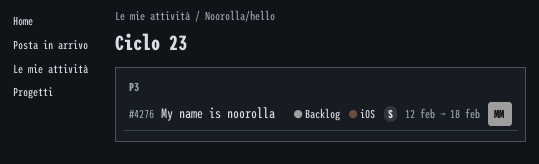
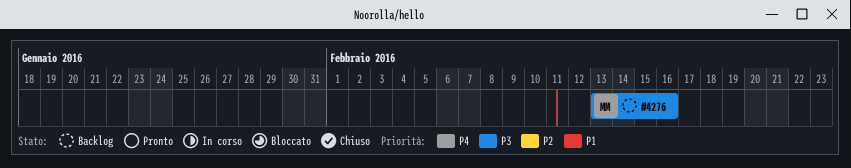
#4276, start: Feb 12 -> Feb 13
#4276, due: Feb 18 -> Feb 16

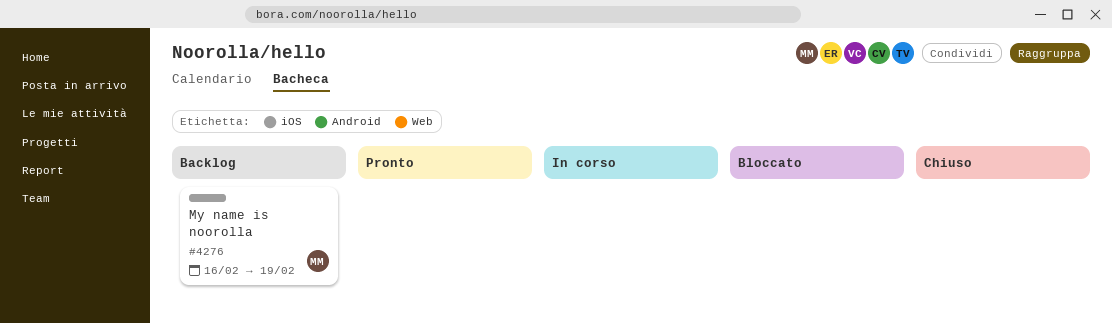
#4276, start: Feb 13 -> Feb 16
#4276, due: Feb 16 -> Feb 19

